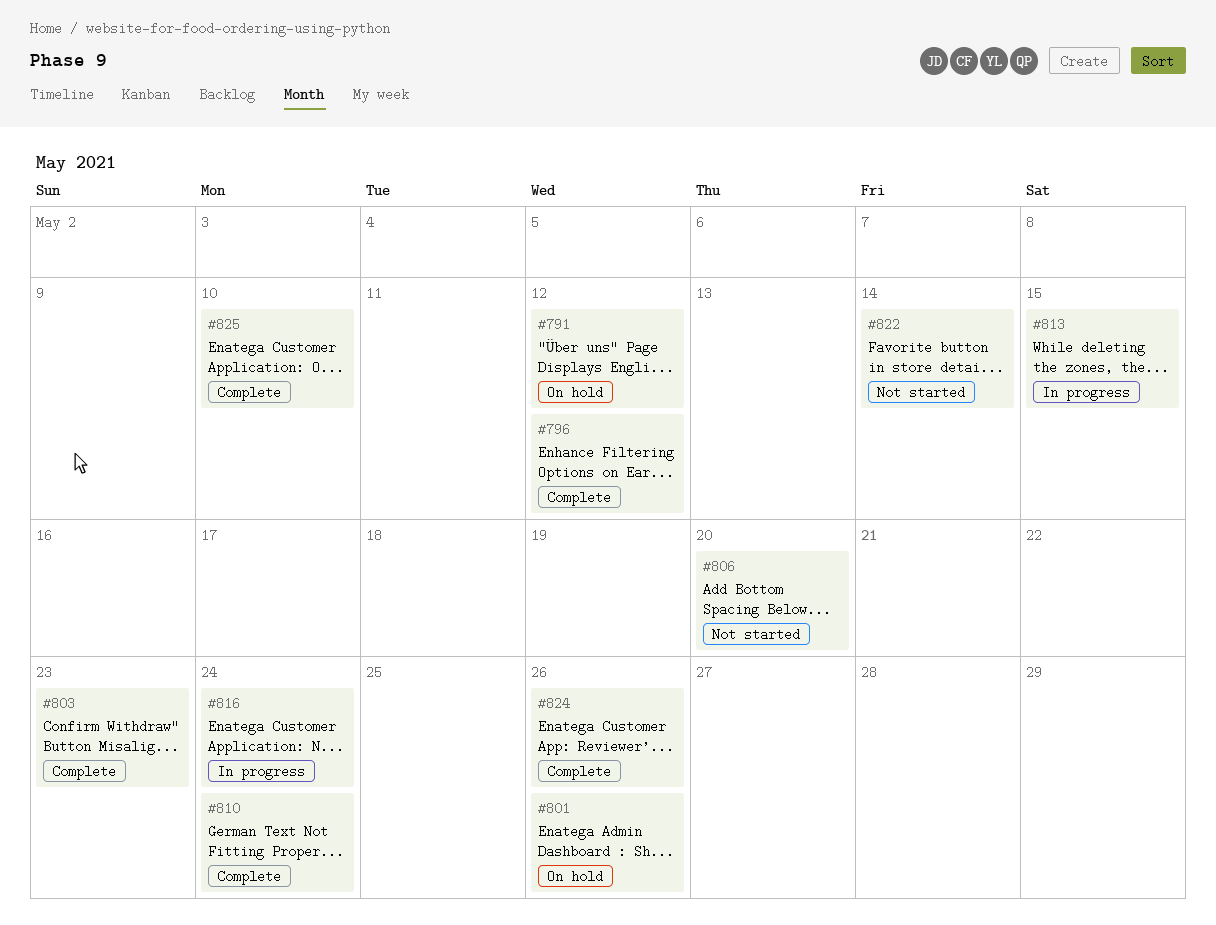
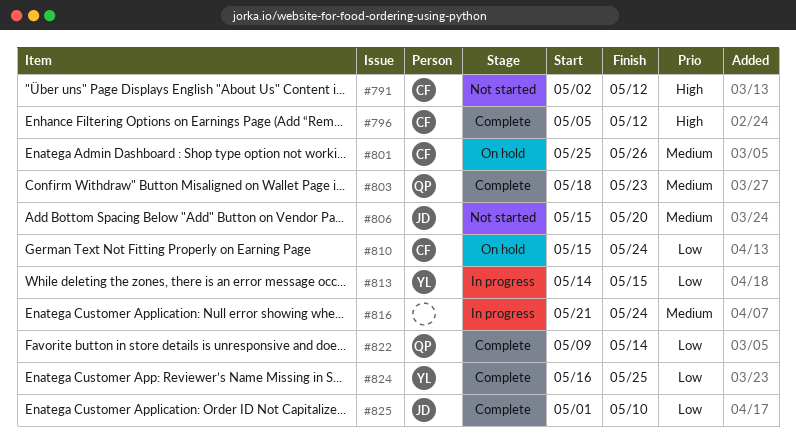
#791, status: On hold -> Not started
#810, status: Complete -> On hold
#822, status: Not started -> Complete
#824, due: May 26 -> May 25

